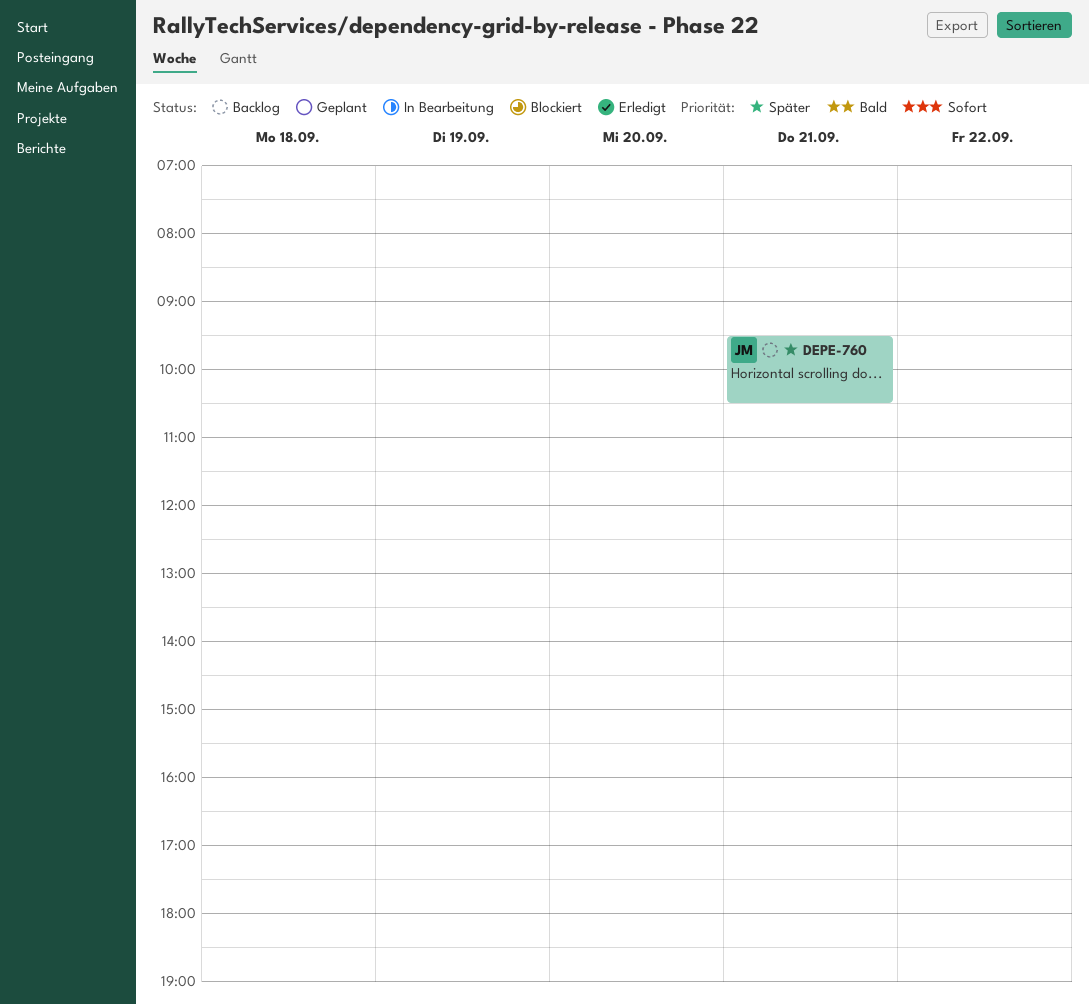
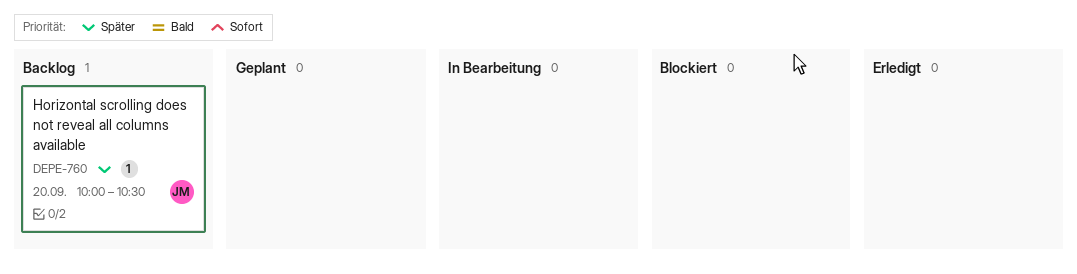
DEPE-760, day: Sep 21 -> Sep 20
DEPE-760, begins: 09:30 -> 10:00

